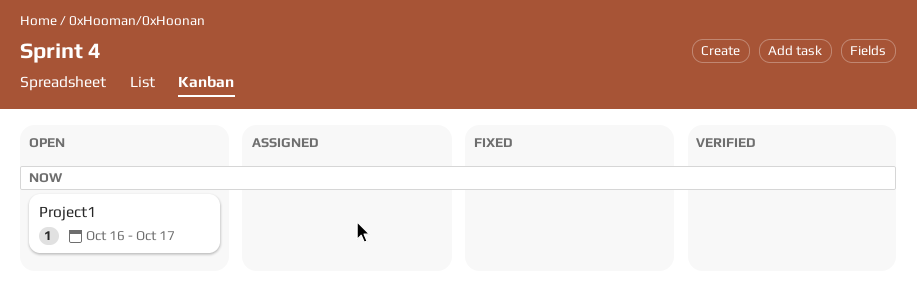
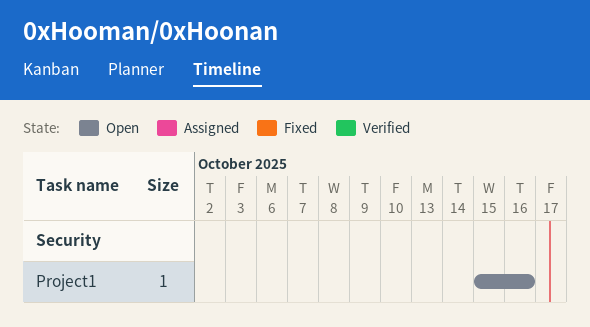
Project1, start: Oct 16 -> Oct 15
Project1, due: Oct 17 -> Oct 16

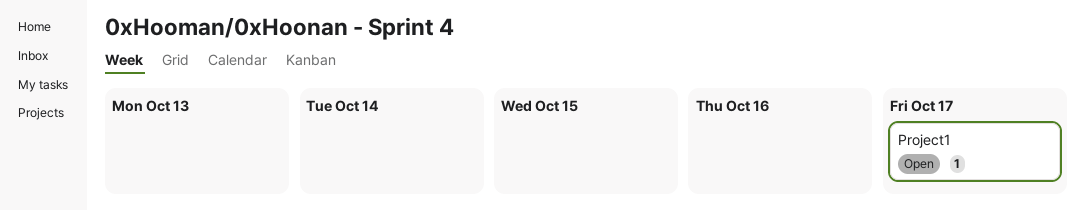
Project1, due: Oct 16 -> Oct 17

